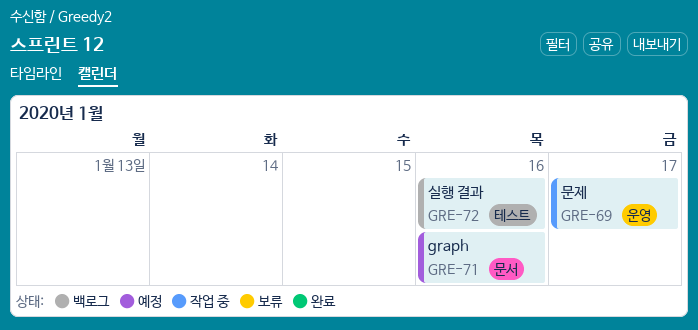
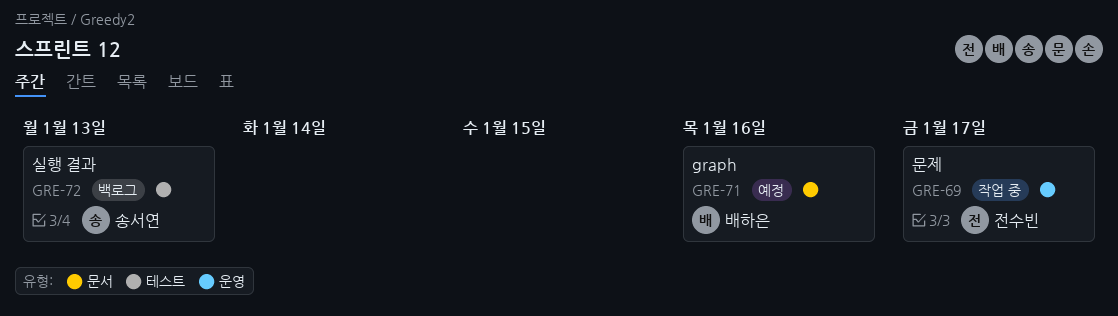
GRE-72, due: Jan 16 -> Jan 13

